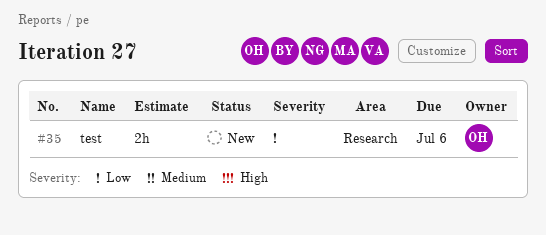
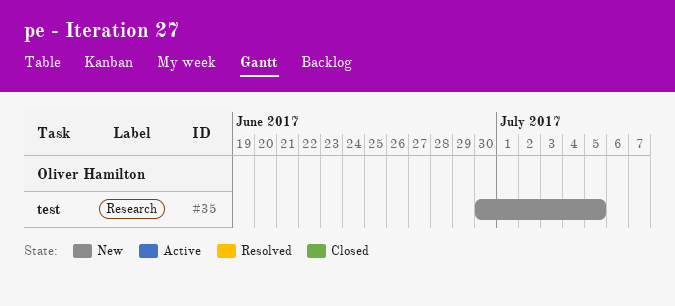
#35, due: Jul 6 -> Jul 5

